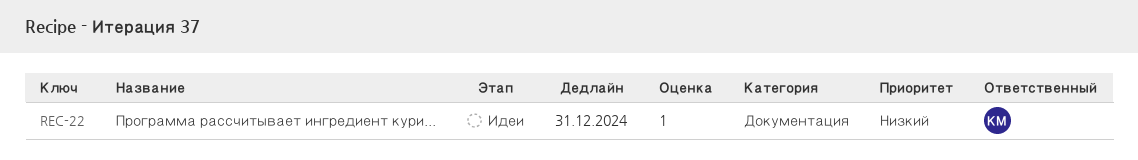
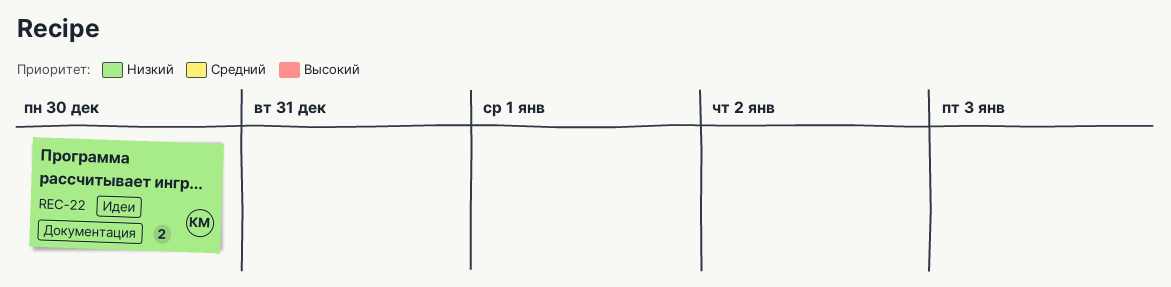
REC-22, estimate: 1 -> 2
REC-22, due: Dec 31 -> Dec 30

